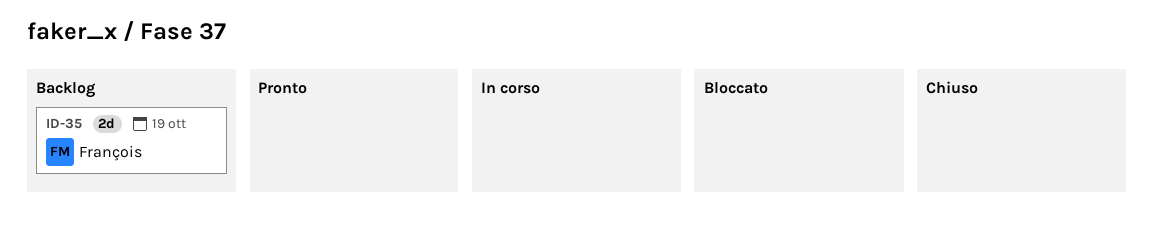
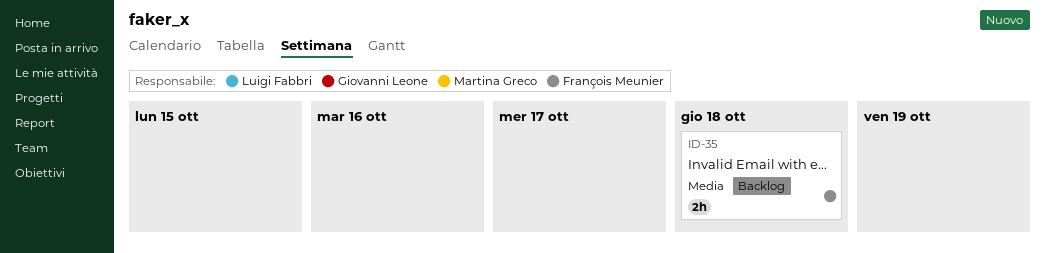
ID-35, estimate: 2d -> 2h
ID-35, due: Oct 19 -> Oct 18

